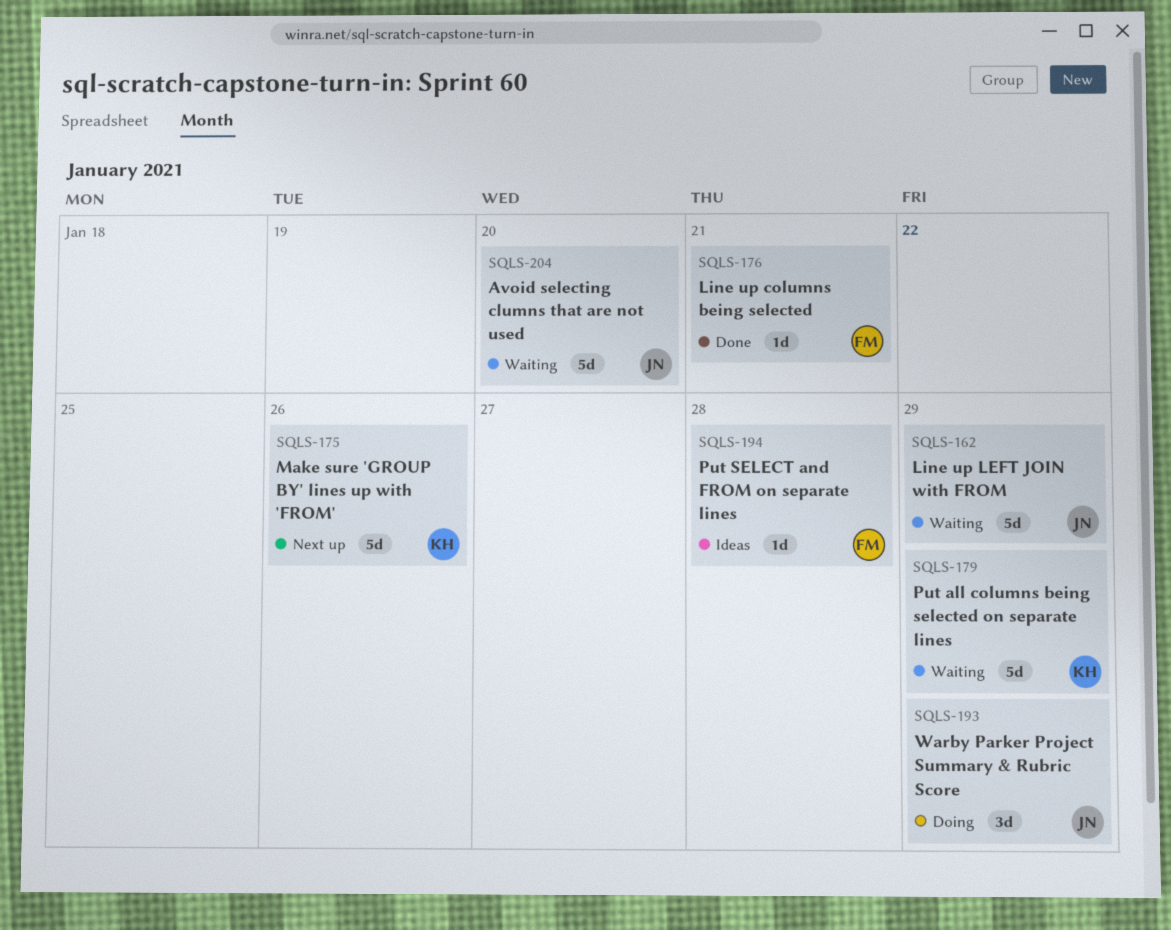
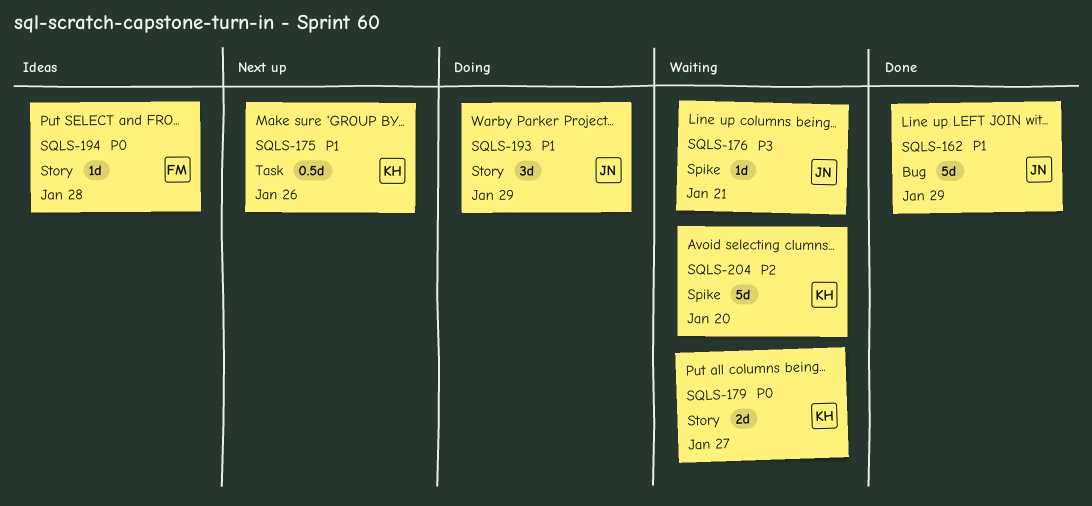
SQLS-162, status: Waiting -> Done
SQLS-175, estimate: 5d -> 0.5d
SQLS-176, status: Done -> Waiting
SQLS-176, owner: FM -> JN
SQLS-179, estimate: 5d -> 2d
SQLS-179, due: Jan 29 -> Jan 27
SQLS-204, owner: JN -> KH

